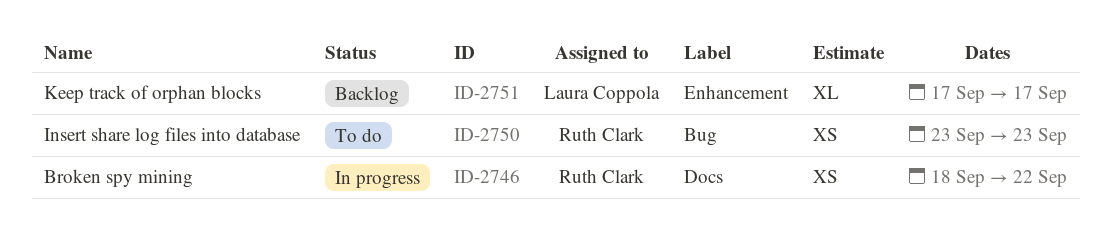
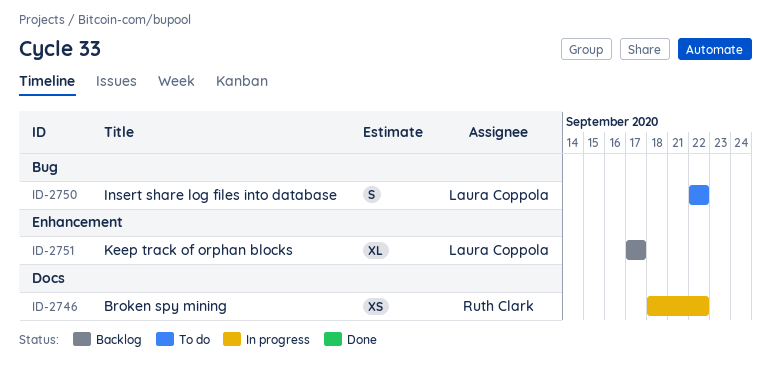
ID-2750, owner: Ruth Clark -> Laura Coppola
ID-2750, estimate: XS -> S
ID-2750, start: Sep 23 -> Sep 22
ID-2750, due: Sep 23 -> Sep 22

